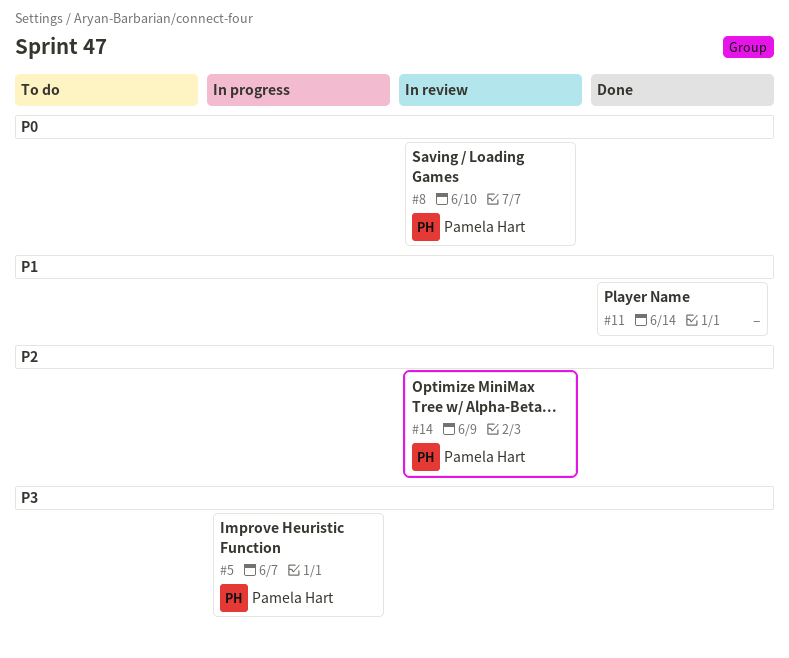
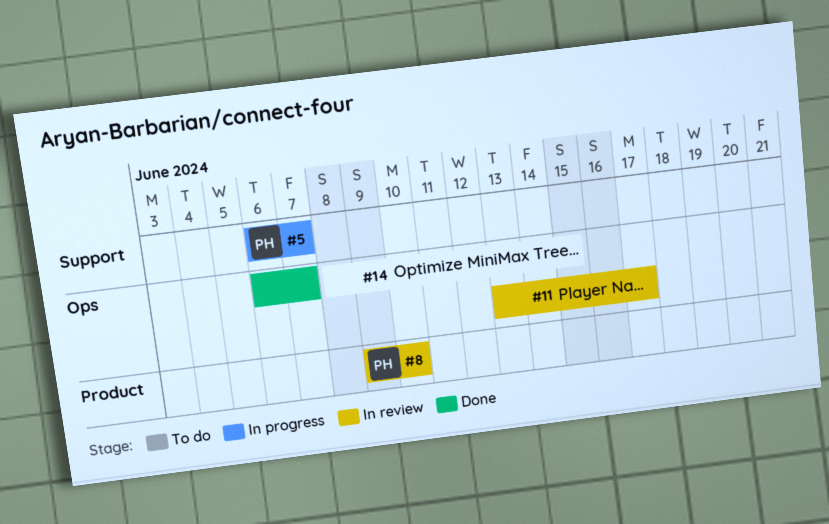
#11, status: Done -> In review
#11, due: Jun 14 -> Jun 17
#14, status: In review -> Done
#14, owner: Pamela Hart -> none
#14, due: Jun 9 -> Jun 7

